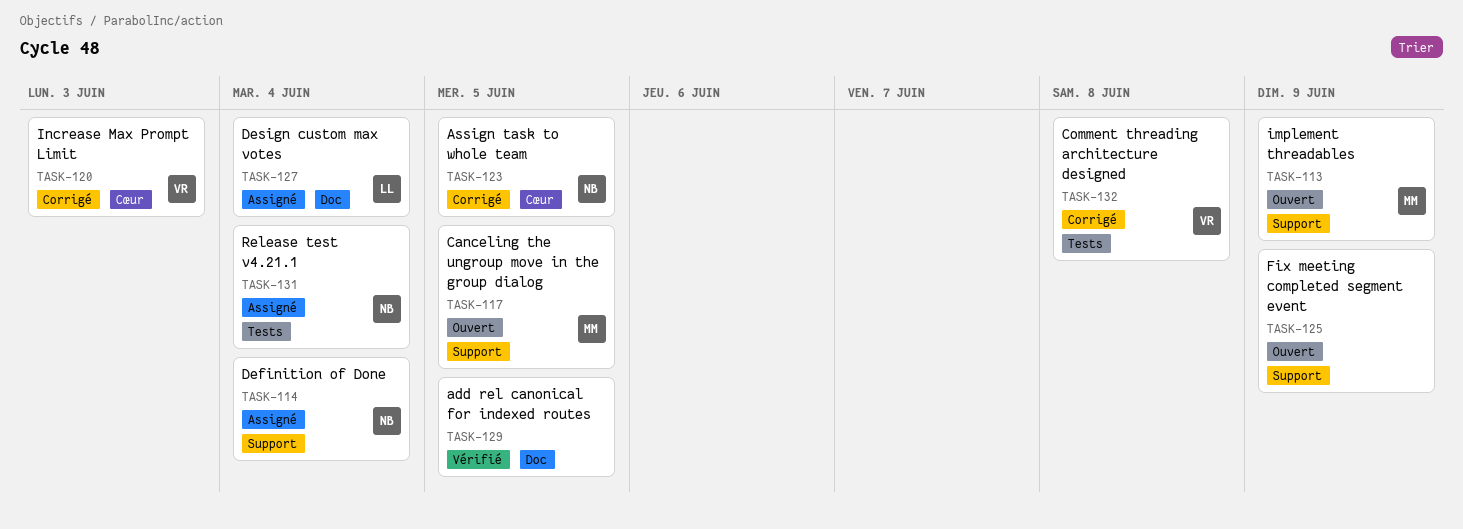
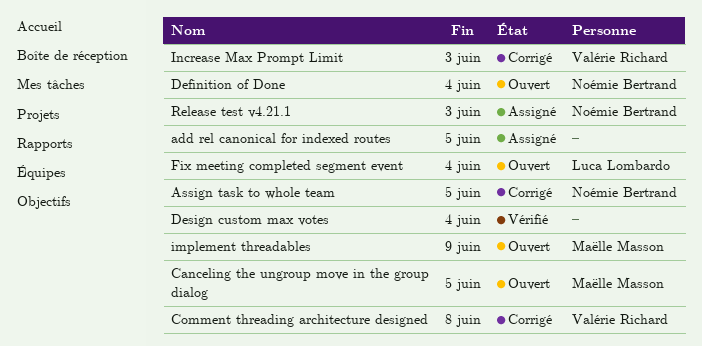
add rel canonical for indexed routes, status: Vérifié -> Assigné
Definition of Done, status: Assigné -> Ouvert
Design custom max votes, status: Assigné -> Vérifié
Design custom max votes, owner: Luca Lombardo -> none
Fix meeting completed segment event, owner: none -> Luca Lombardo
Fix meeting completed segment event, due: Jun 9 -> Jun 4
Release test v4.21.1, due: Jun 4 -> Jun 3

